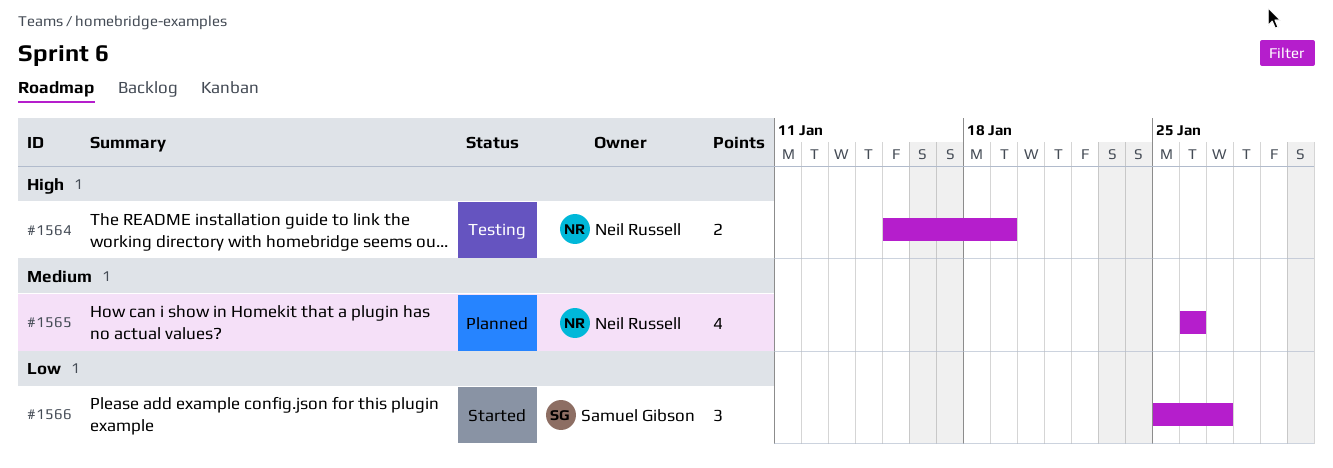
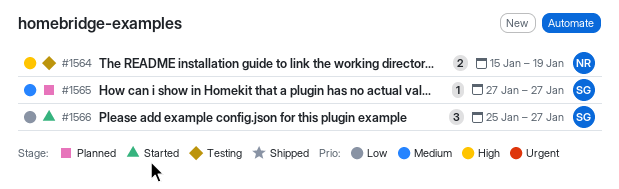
#1565, owner: Neil Russell -> Samuel Gibson
#1565, estimate: 4 -> 1
#1565, start: Jan 26 -> Jan 27
#1565, due: Jan 26 -> Jan 27

